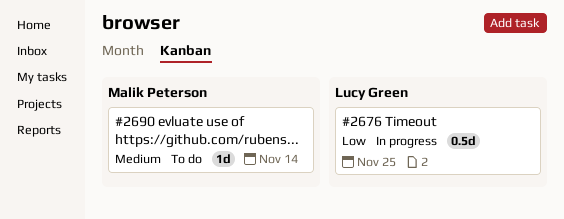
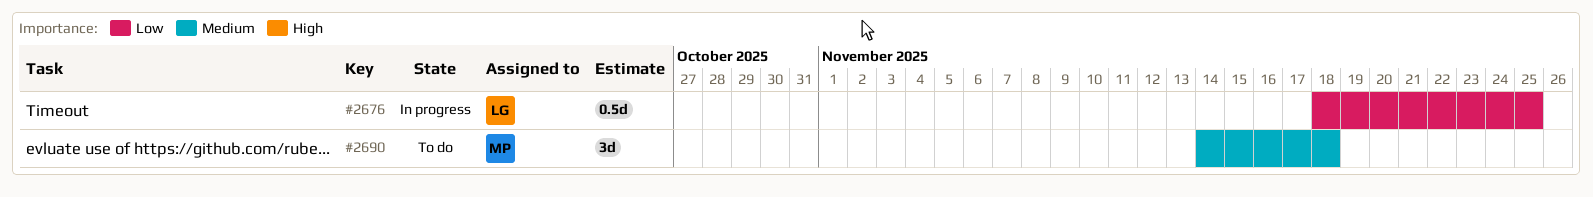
#2690, estimate: 1d -> 3d
#2690, due: Nov 14 -> Nov 18

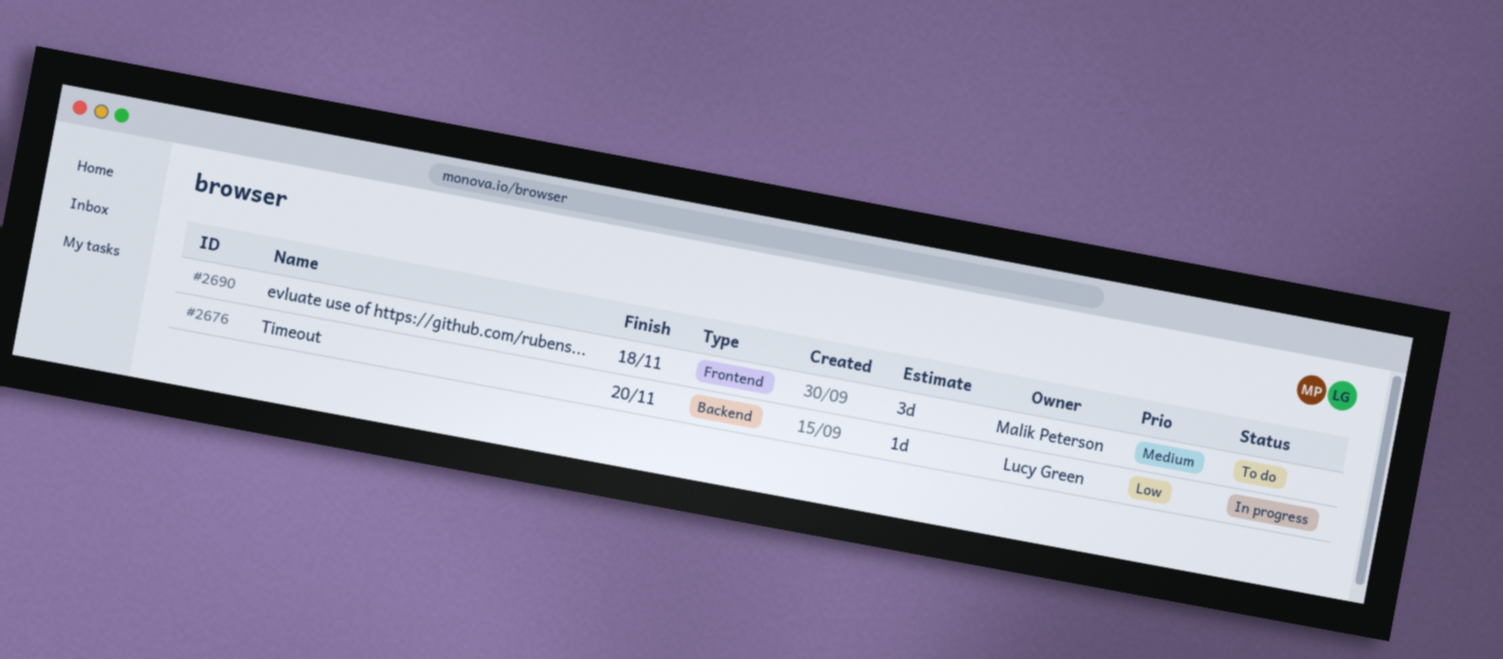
#2676, estimate: 0.5d -> 1d
#2676, due: Nov 25 -> Nov 20

